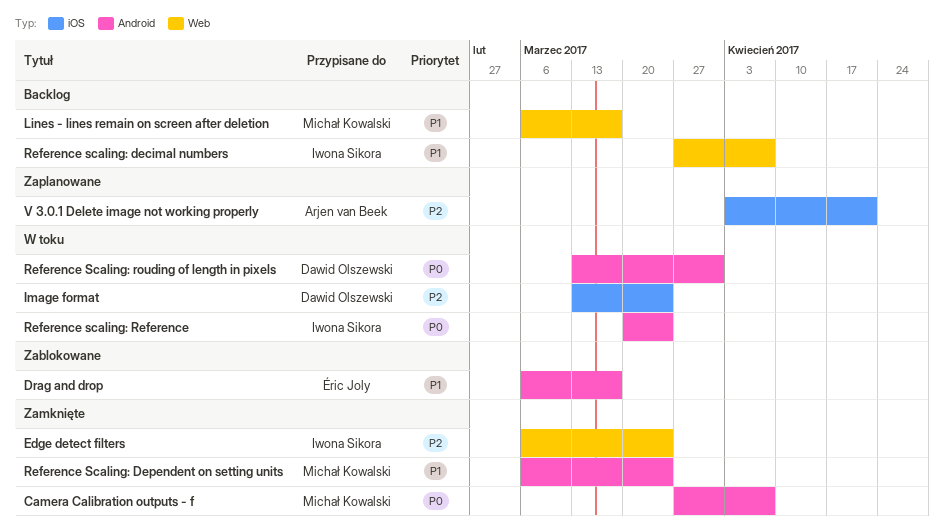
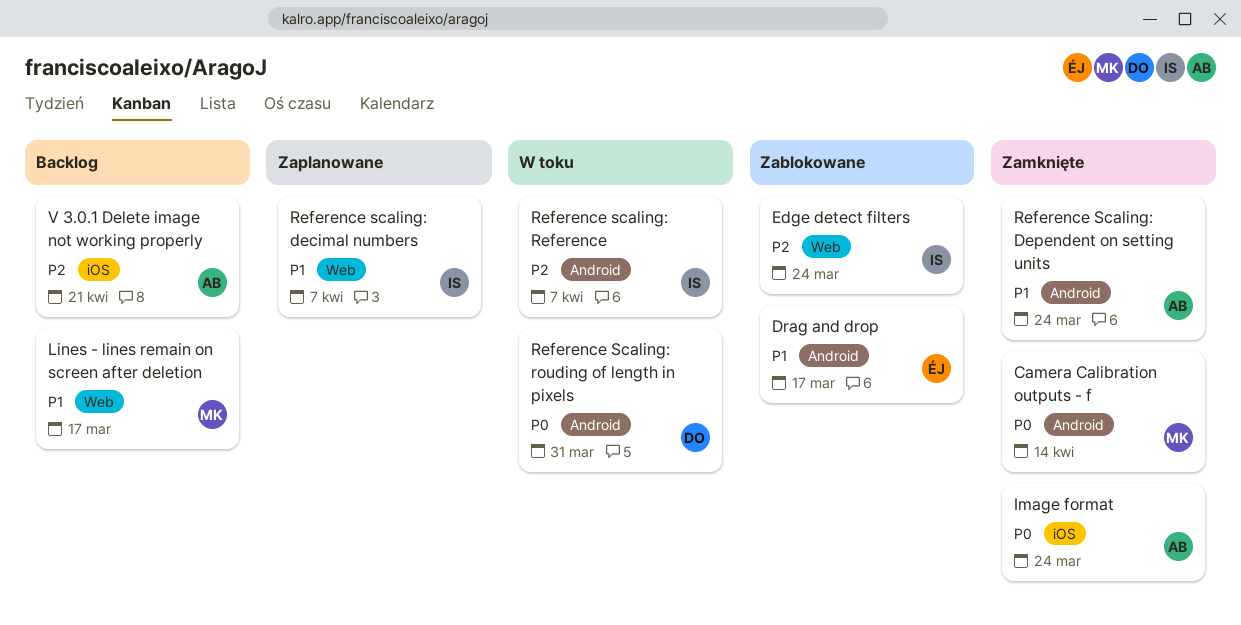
Camera Calibration outputs - f, due: Apr 7 -> Apr 14
Edge detect filters, status: Zamknięte -> Zablokowane
Image format, status: W toku -> Zamknięte
Image format, owner: Dawid Olszewski -> Arjen van Beek
Image format, priority: P2 -> P0
Reference scaling: decimal numbers, status: Backlog -> Zaplanowane
Reference Scaling: Dependent on setting units, owner: Michał Kowalski -> Arjen van Beek
Reference scaling: Reference, priority: P0 -> P2
Reference scaling: Reference, due: Mar 24 -> Apr 7
V 3.0.1 Delete image not working properly, status: Zaplanowane -> Backlog

